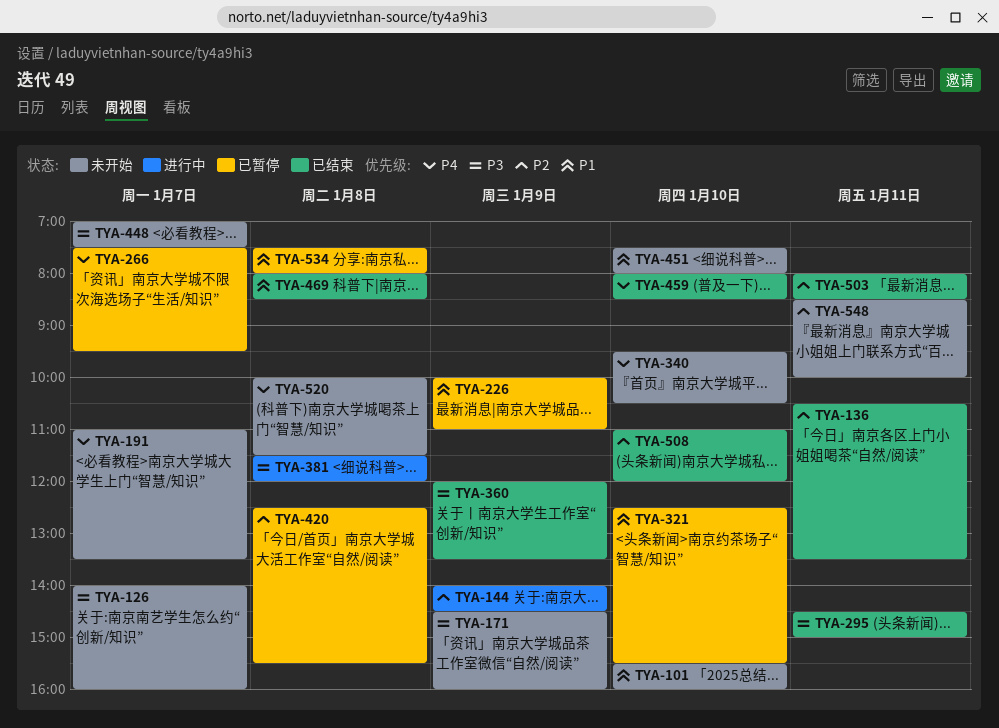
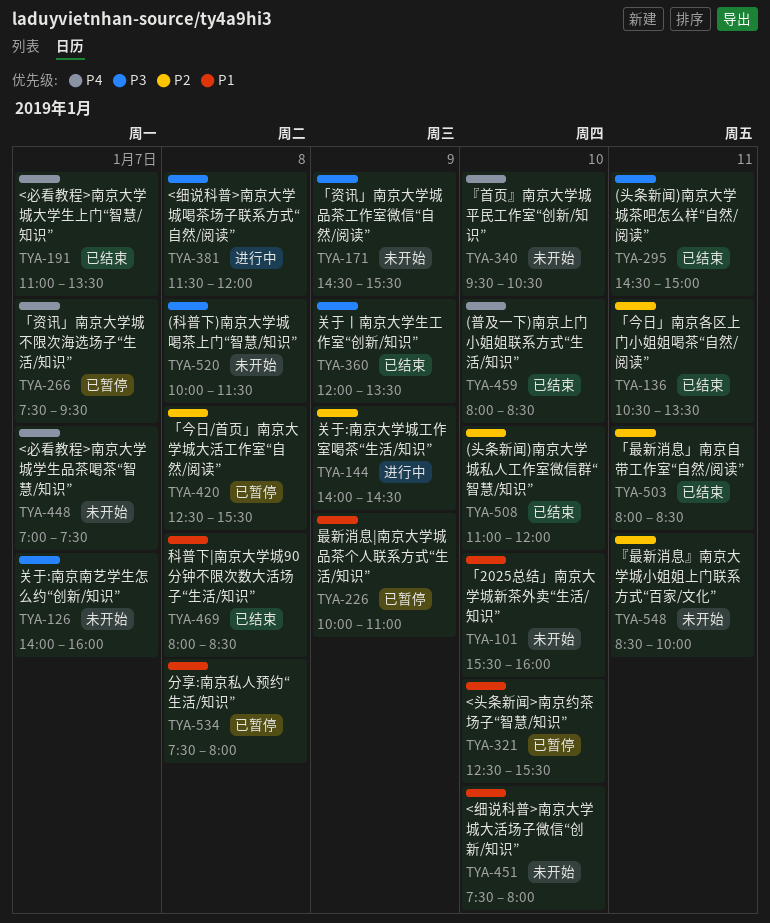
TYA-171, ends: 16:00 -> 15:30
TYA-191, status: 未开始 -> 已结束
TYA-448, priority: P3 -> P4
TYA-520, priority: P4 -> P3

